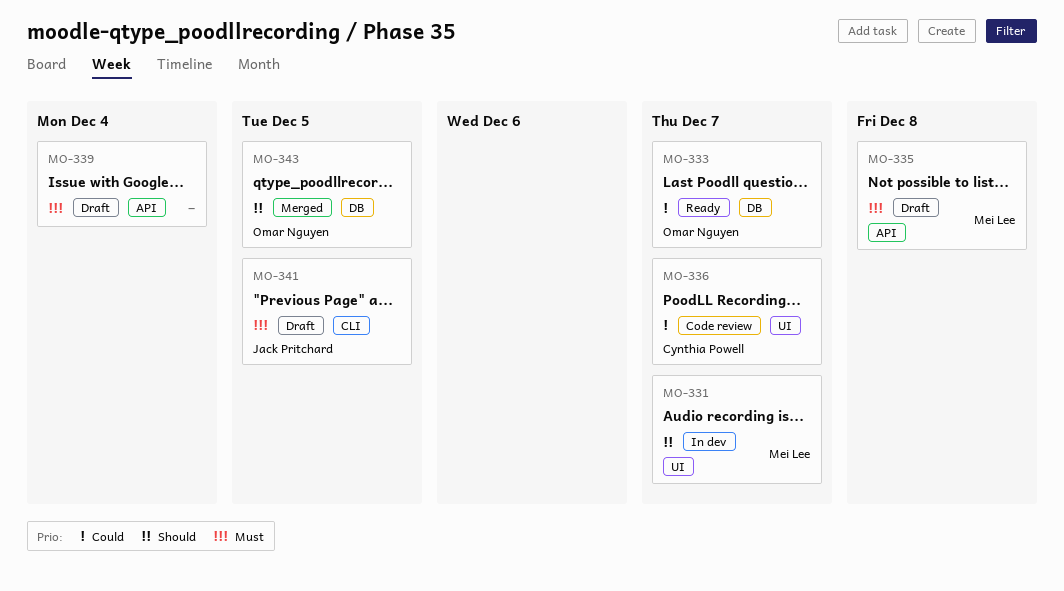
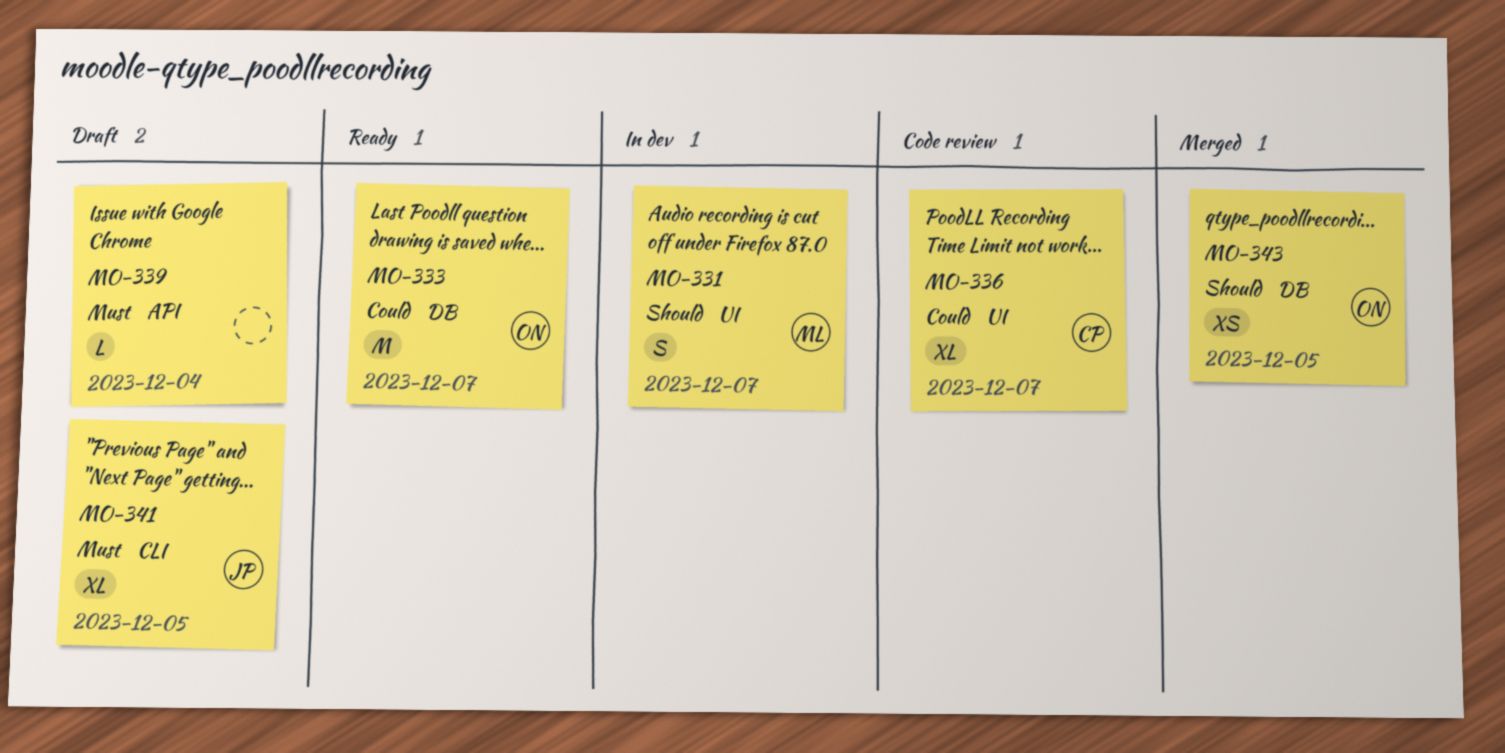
MO-335: present -> none

